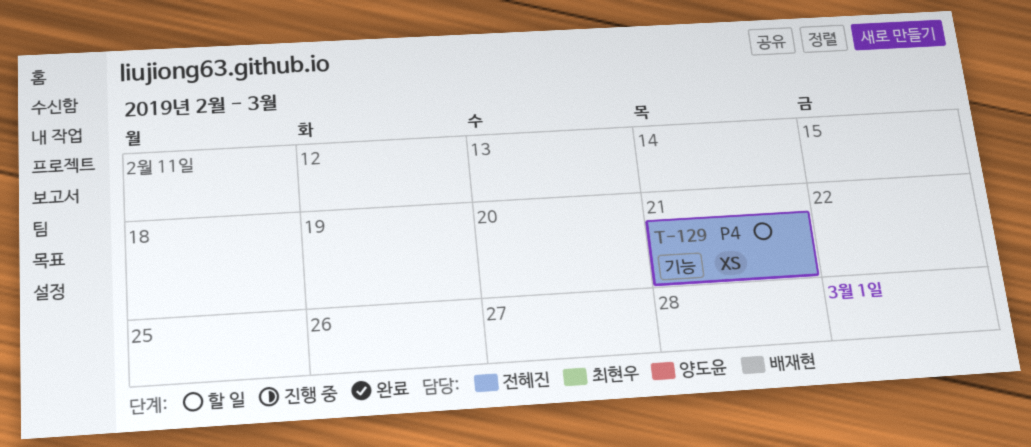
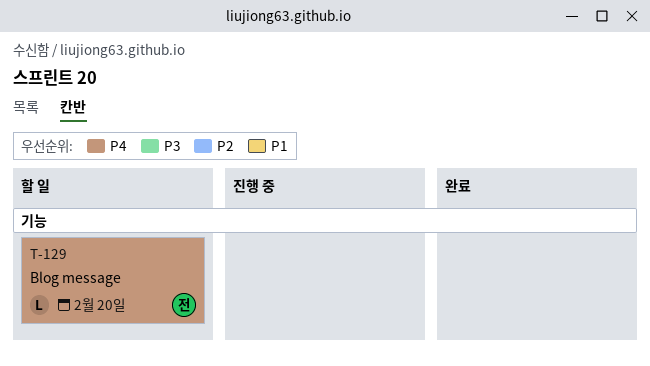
T-129, estimate: XS -> L
T-129, due: Feb 21 -> Feb 20

